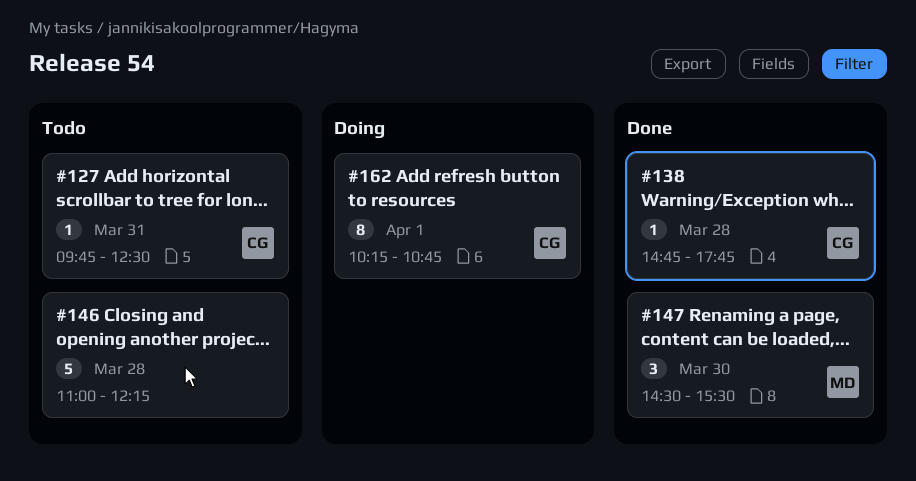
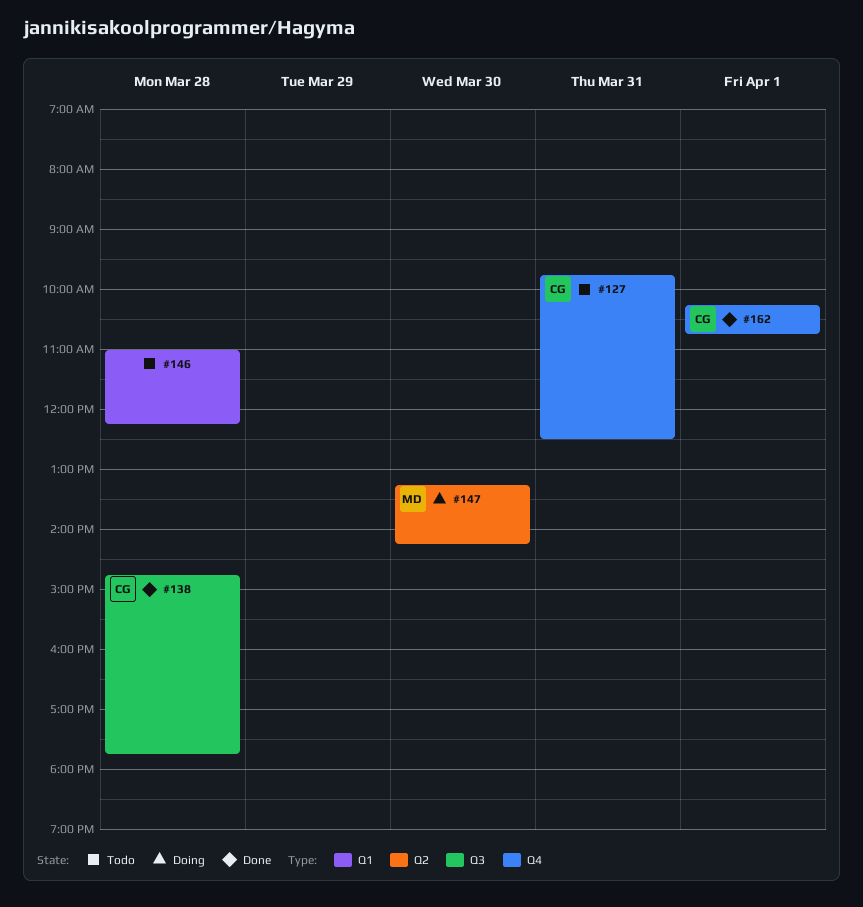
#147, status: Done -> Doing
#147, begins: 14:30 -> 13:15
#147, ends: 15:30 -> 14:15
#162, status: Doing -> Done

